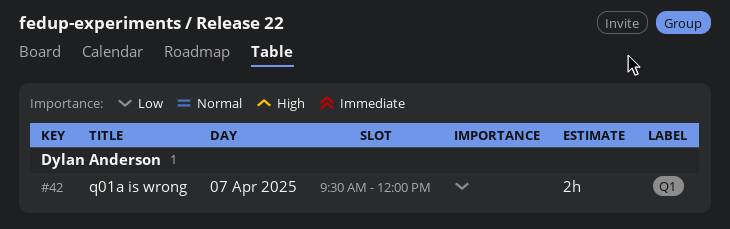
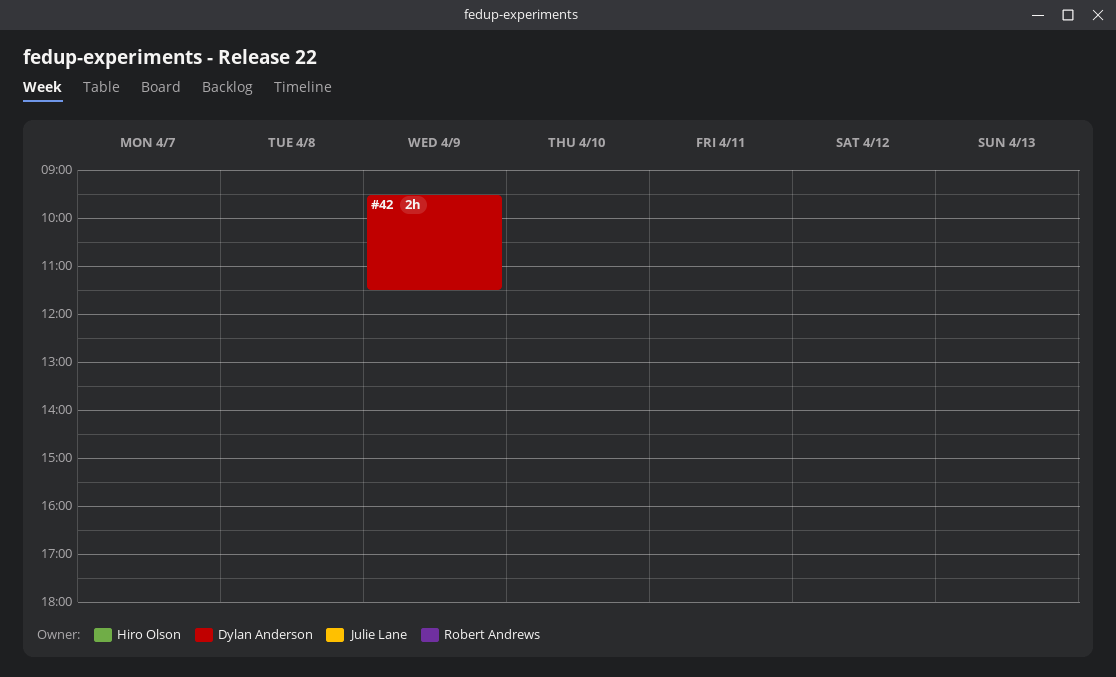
#42, day: Apr 7 -> Apr 9
#42, ends: 12:00 -> 11:30

